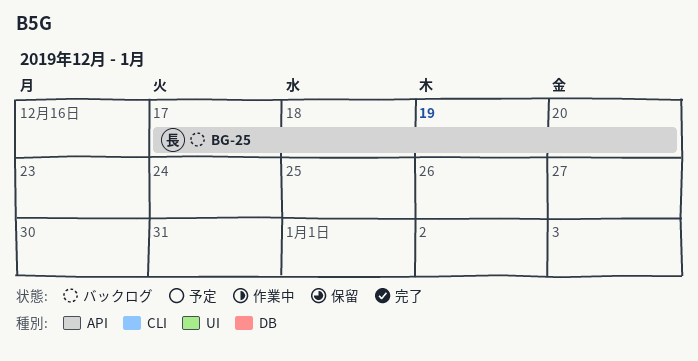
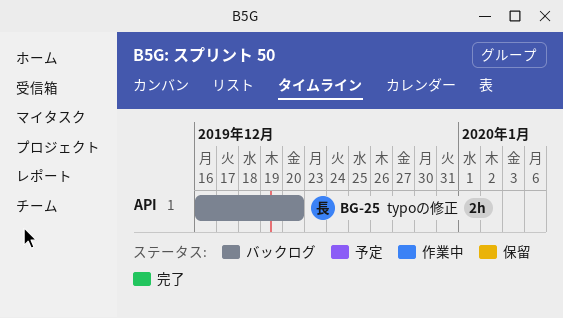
BG-25, start: Dec 17 -> Dec 16

